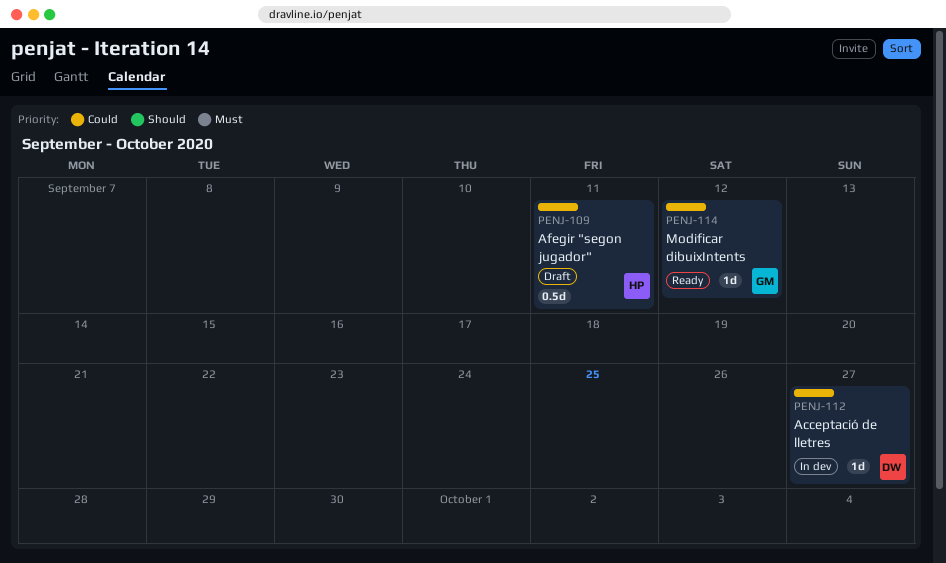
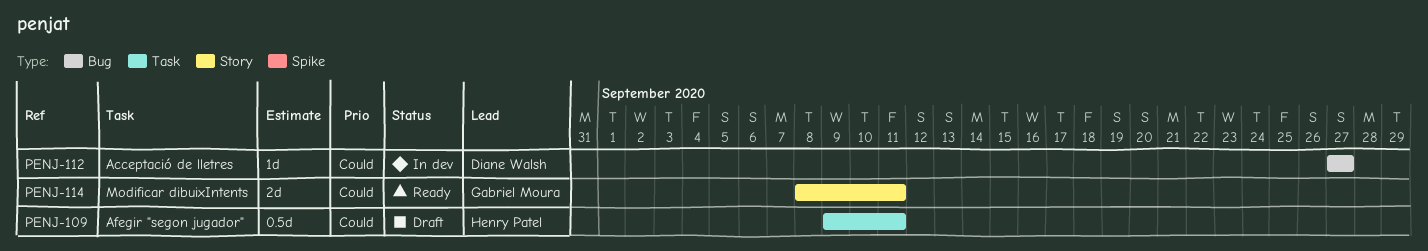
PENJ-114, estimate: 1d -> 2d
PENJ-114, due: Sep 12 -> Sep 11

